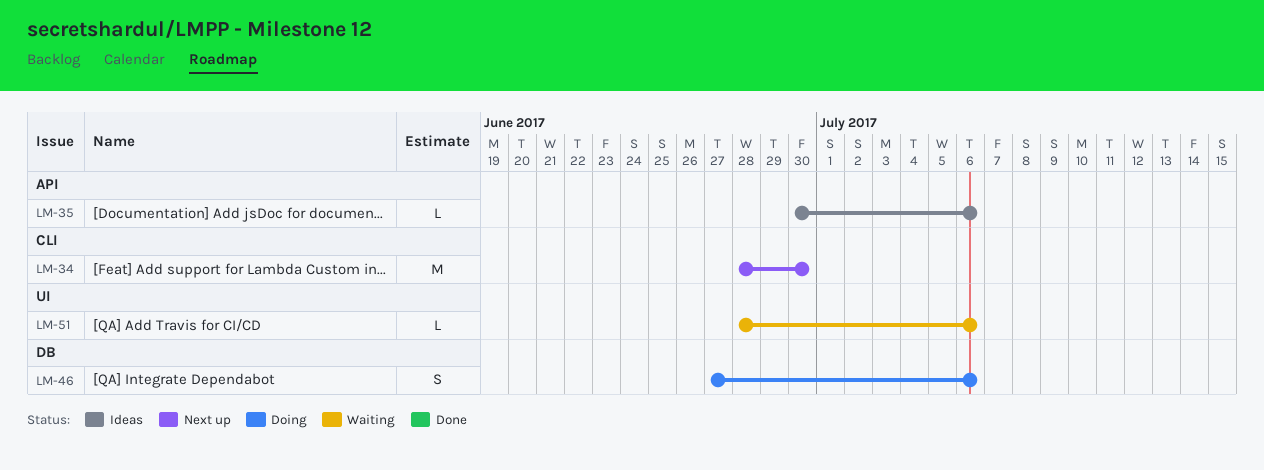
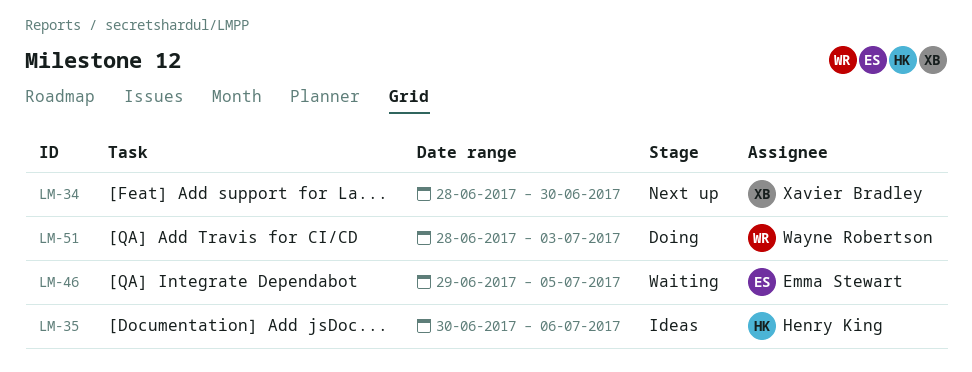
LM-46, status: Doing -> Waiting
LM-46, start: Jun 27 -> Jun 29
LM-46, due: Jul 6 -> Jul 5
LM-51, status: Waiting -> Doing
LM-51, due: Jul 6 -> Jul 3

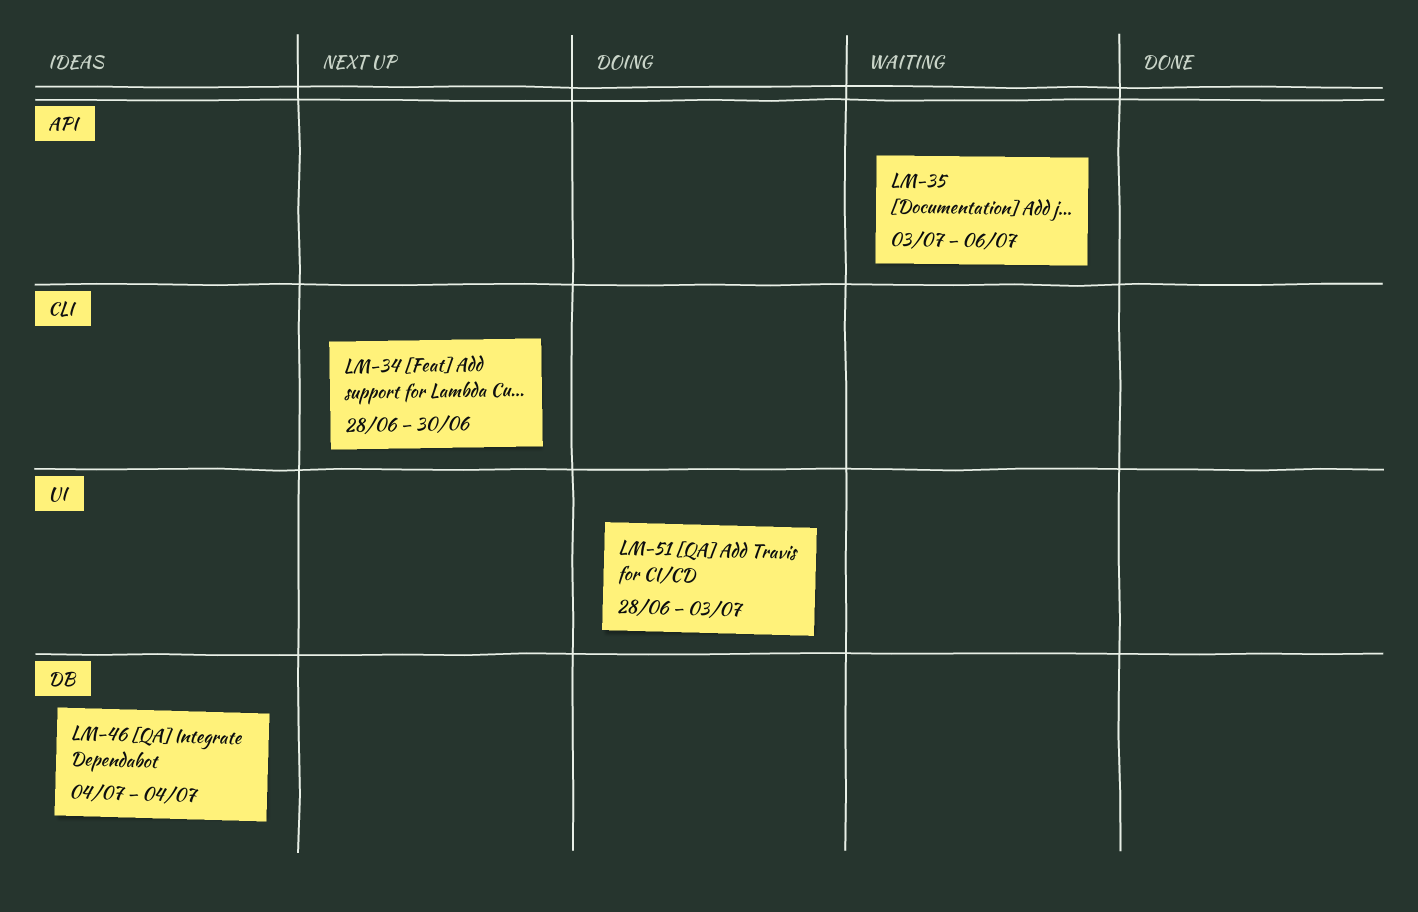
LM-35, status: Ideas -> Waiting
LM-35, start: Jun 30 -> Jul 3
LM-46, status: Waiting -> Ideas
LM-46, start: Jun 29 -> Jul 4
LM-46, due: Jul 5 -> Jul 4

